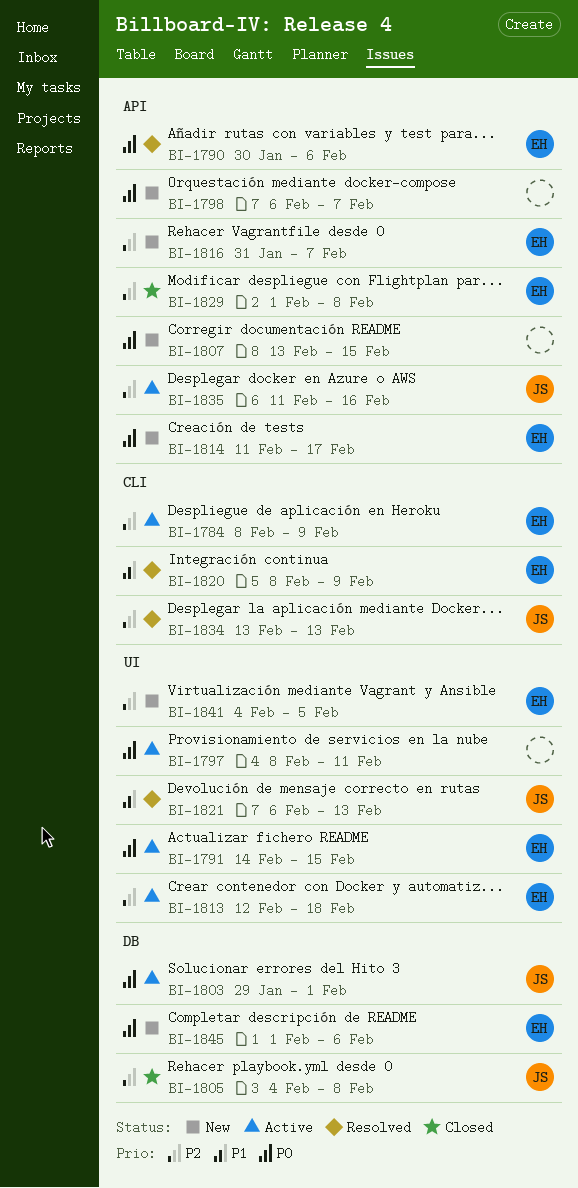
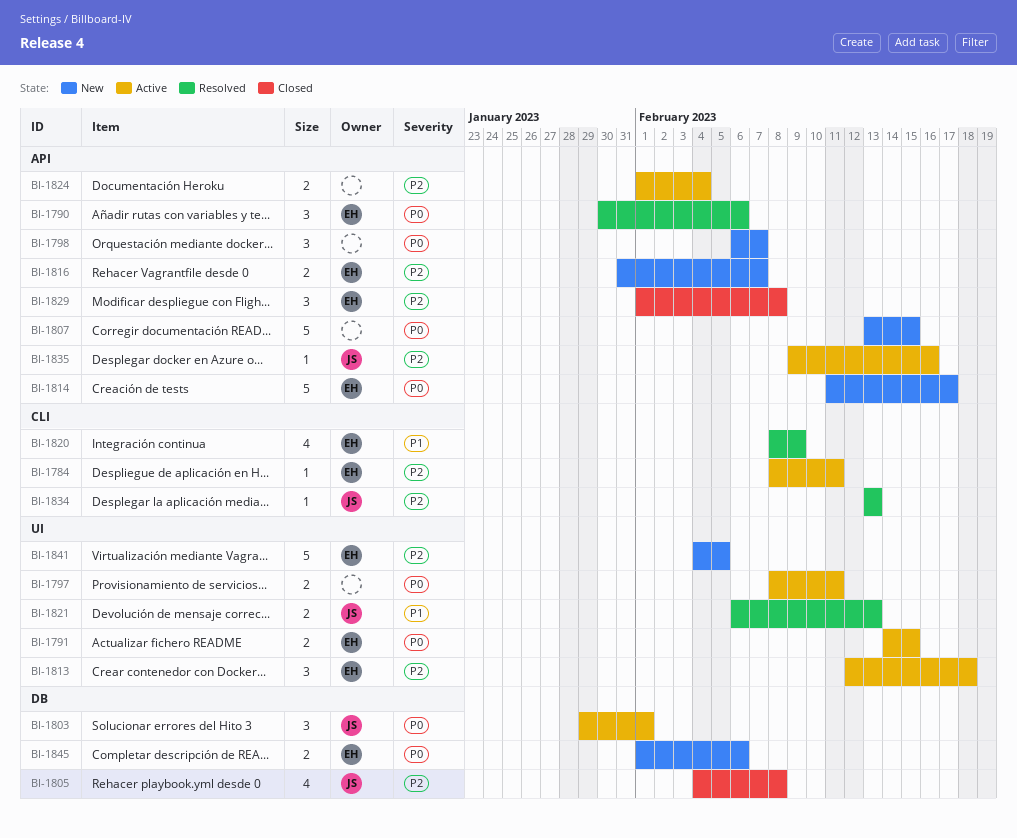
BI-1784, due: Feb 9 -> Feb 11
BI-1824: none -> present
BI-1835, start: Feb 11 -> Feb 9

